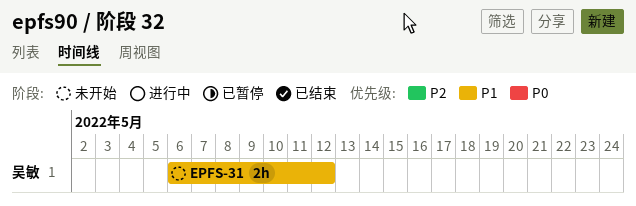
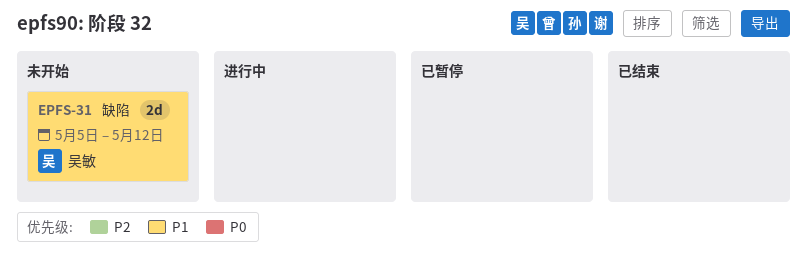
EPFS-31, estimate: 2h -> 2d
EPFS-31, start: May 6 -> May 5

